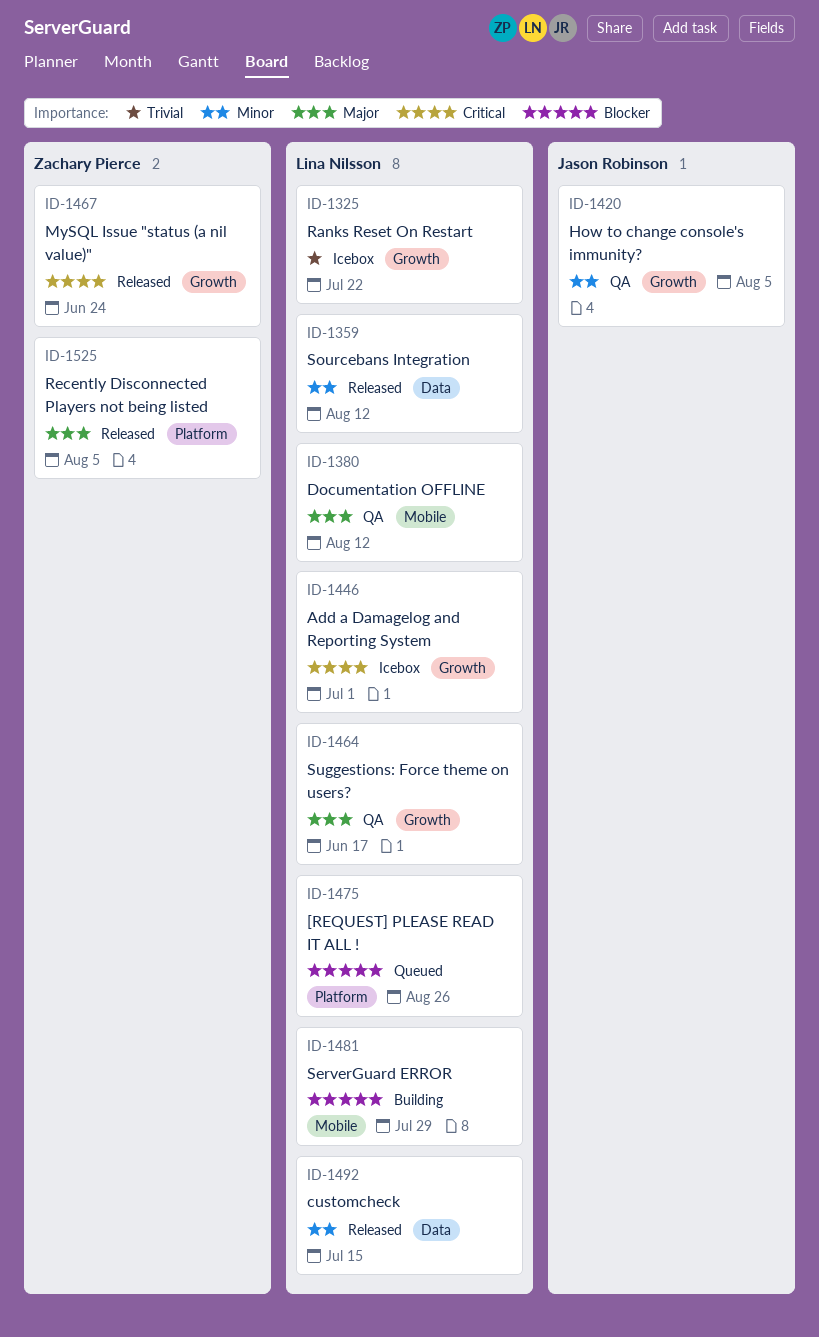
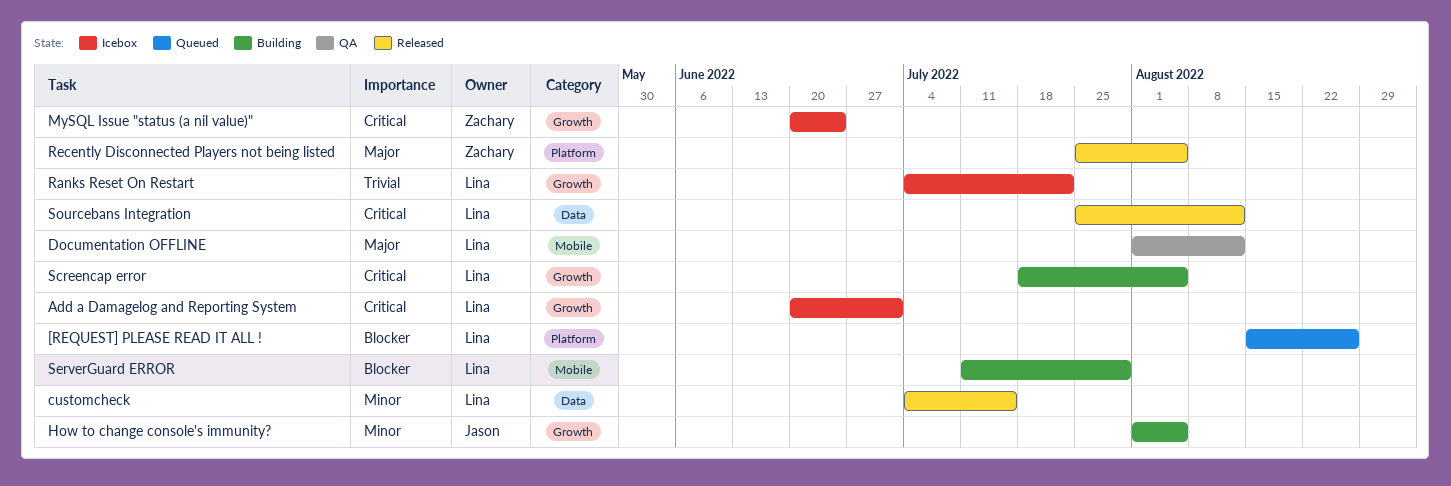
How to change console's immunity?, status: QA -> Building
MySQL Issue "status (a nil value)", status: Released -> Icebox
Screencap error: none -> present
Sourcebans Integration, priority: Minor -> Critical
Suggestions: Force theme on users?: present -> none

